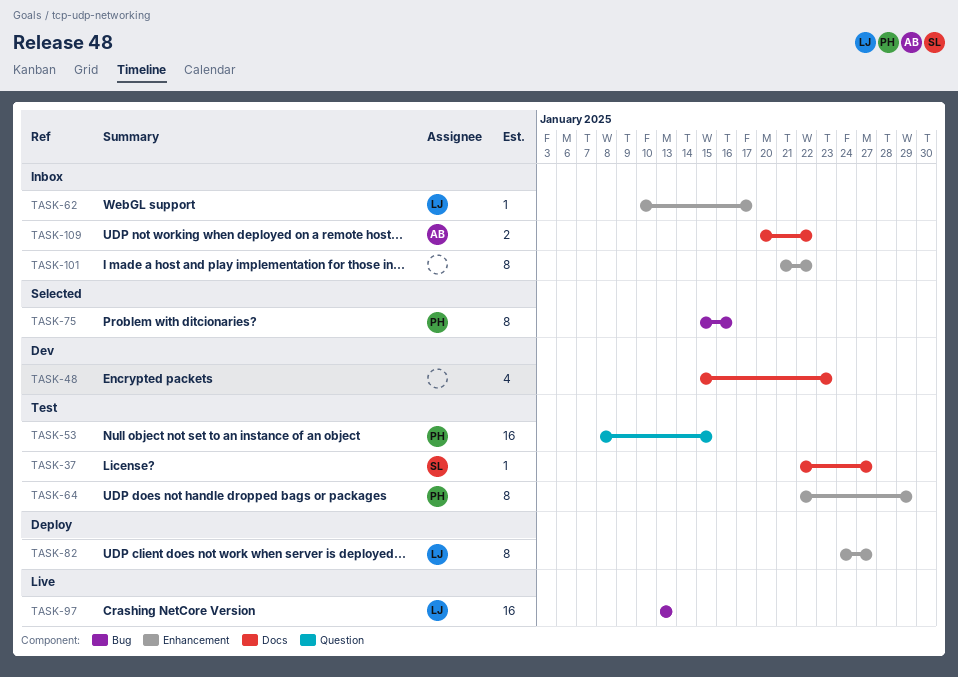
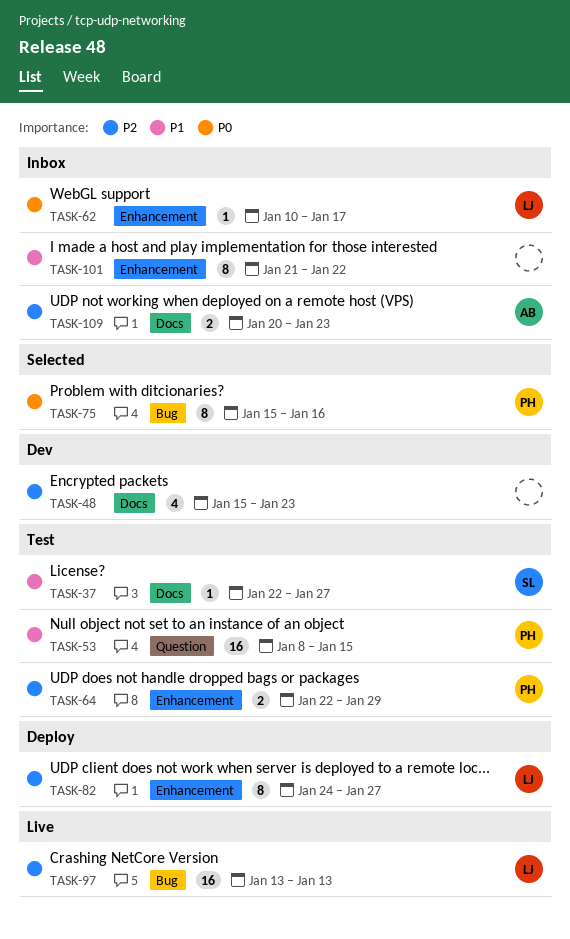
TASK-64, estimate: 8 -> 2
TASK-109, due: Jan 22 -> Jan 23

